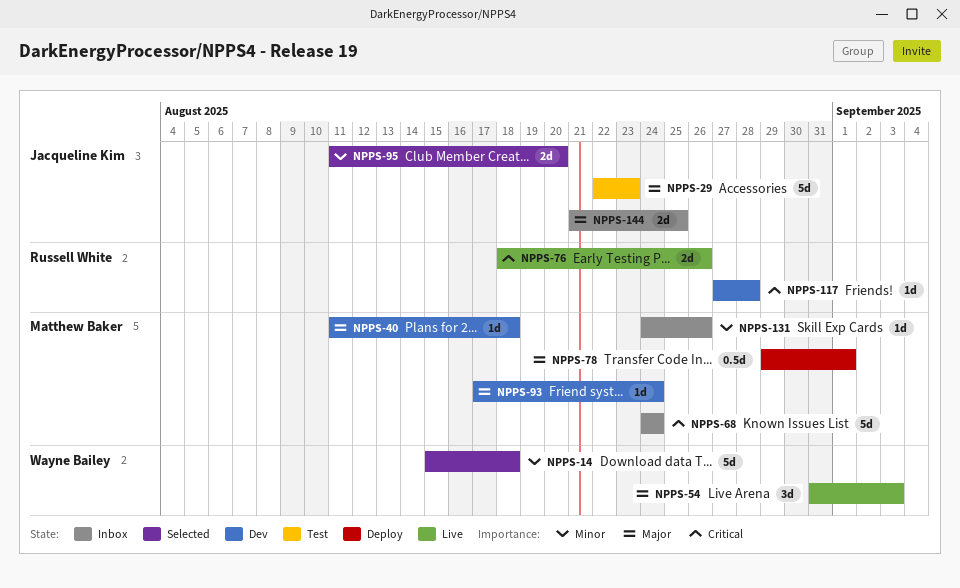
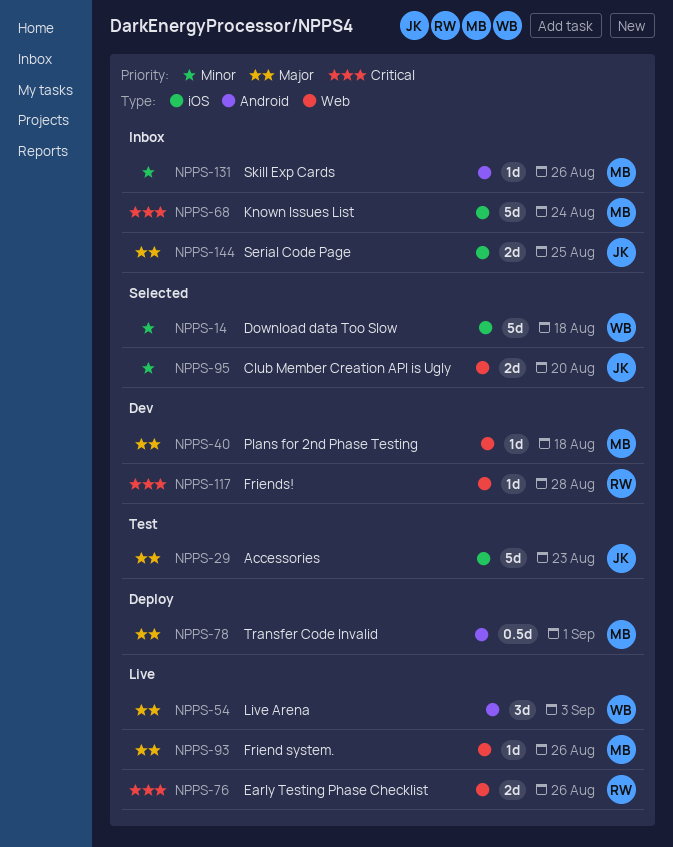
NPPS-93, status: Dev -> Live
NPPS-93, due: Aug 24 -> Aug 26

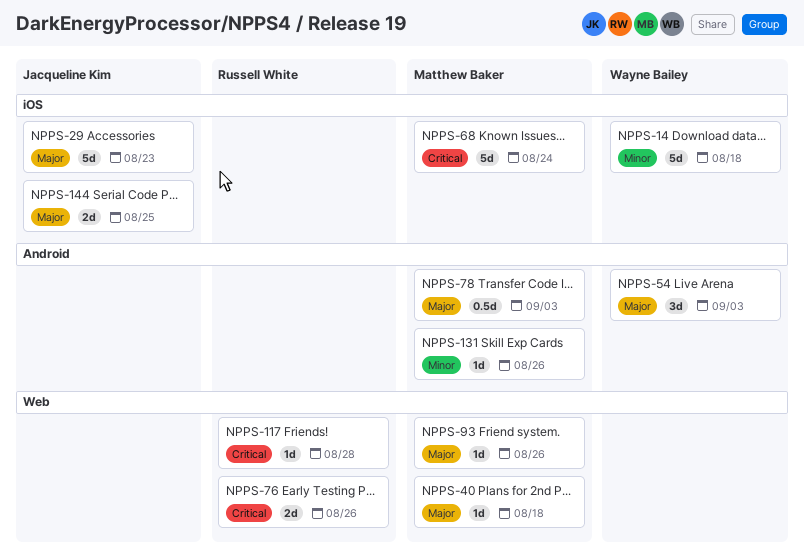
NPPS-78, due: Sep 1 -> Sep 3
NPPS-95: present -> none

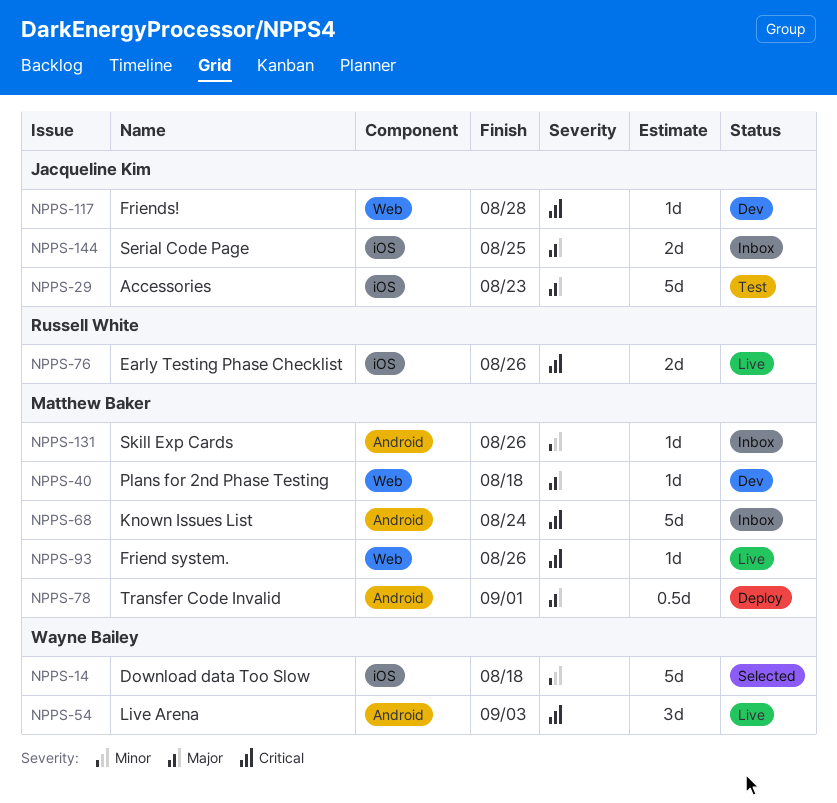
NPPS-54, priority: Major -> Critical
NPPS-68, label: iOS -> Android
NPPS-76, label: Web -> iOS
NPPS-78, due: Sep 3 -> Sep 1
NPPS-93, priority: Major -> Critical
NPPS-117, owner: Russell White -> Jacqueline Kim

